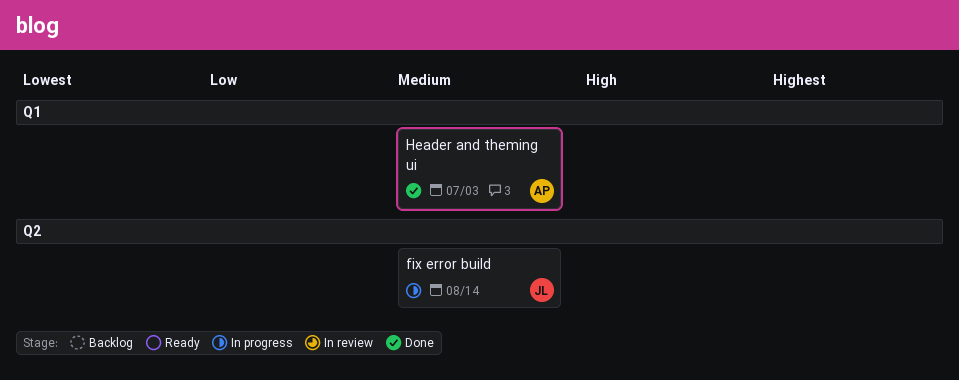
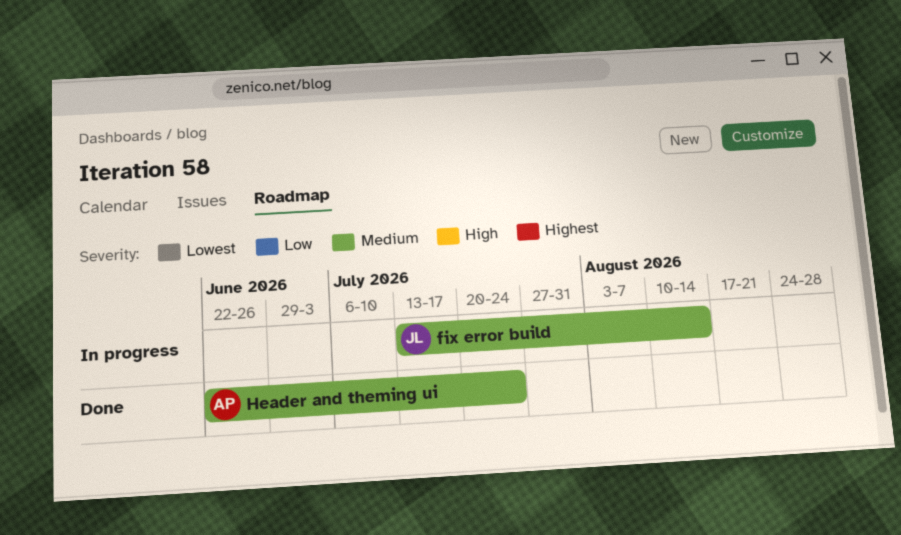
Header and theming ui, due: Jul 3 -> Jul 24

